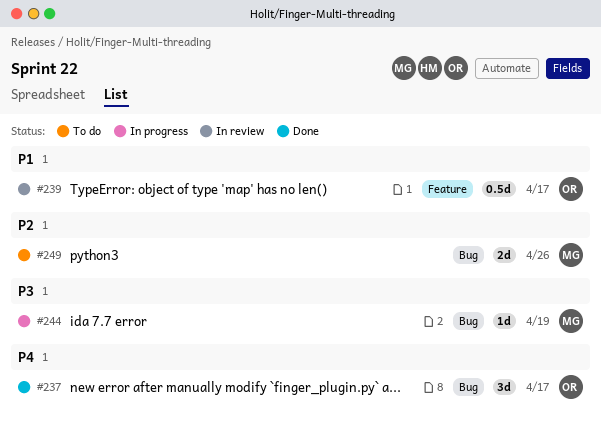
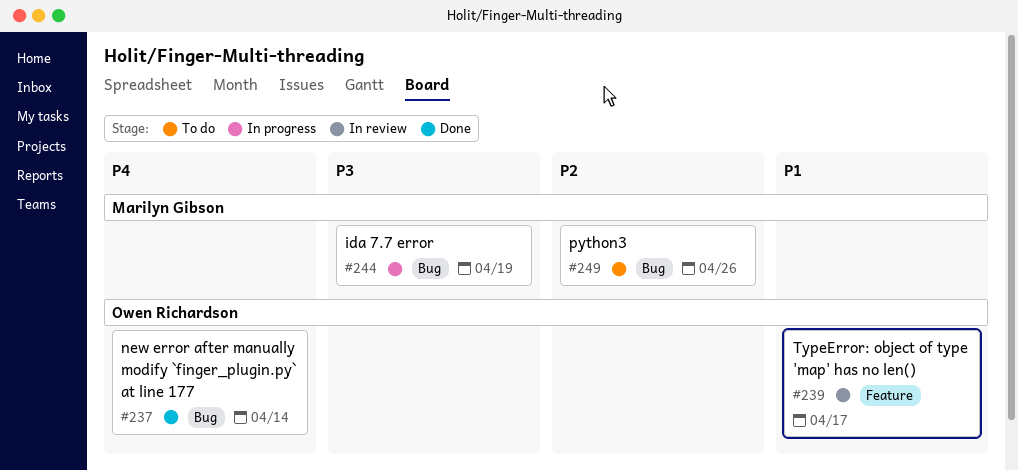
#237, due: Apr 17 -> Apr 14

